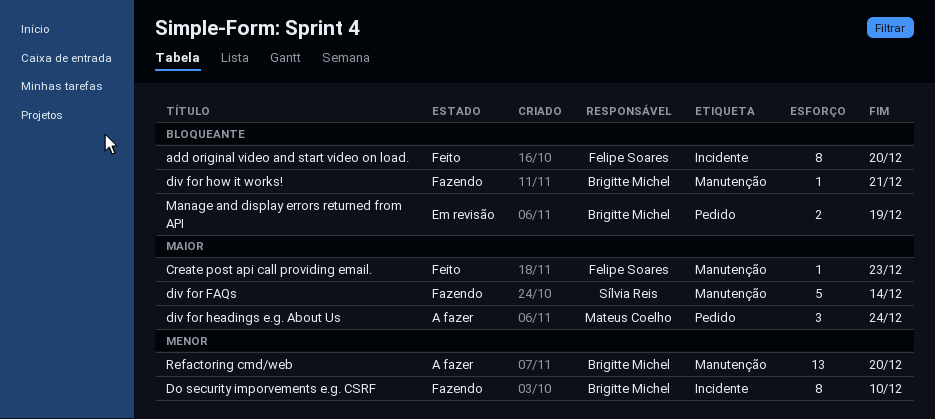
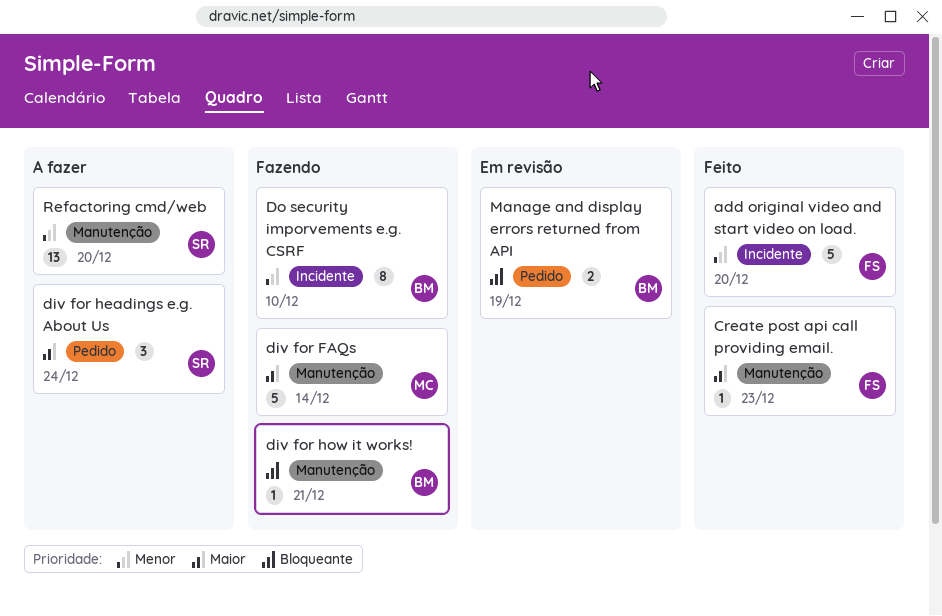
add original video and start video on load., priority: Bloqueante -> Menor
add original video and start video on load., estimate: 8 -> 5
div for FAQs, owner: Sílvia Reis -> Mateus Coelho
div for headings e.g. About Us, owner: Mateus Coelho -> Sílvia Reis
Refactoring cmd/web, owner: Brigitte Michel -> Sílvia Reis

